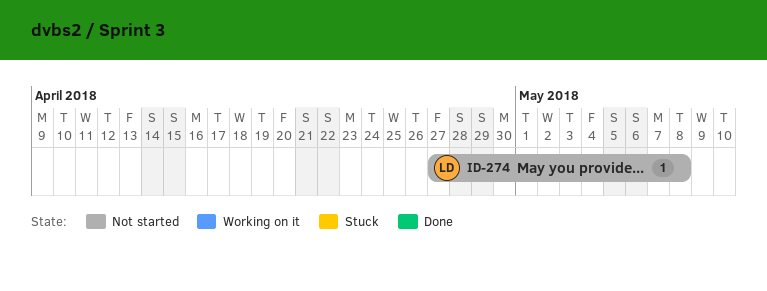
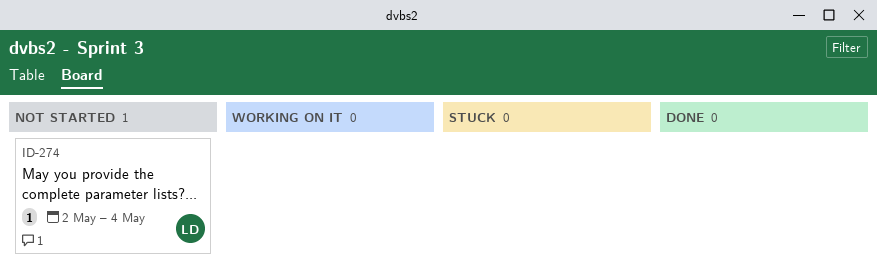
ID-274, start: Apr 27 -> May 2
ID-274, due: May 8 -> May 4

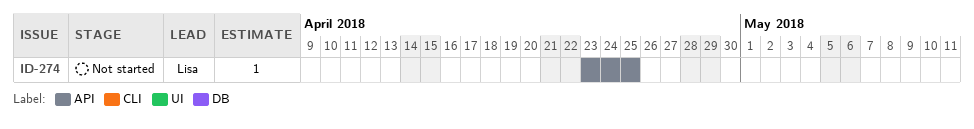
ID-274, start: May 2 -> Apr 23
ID-274, due: May 4 -> Apr 25

